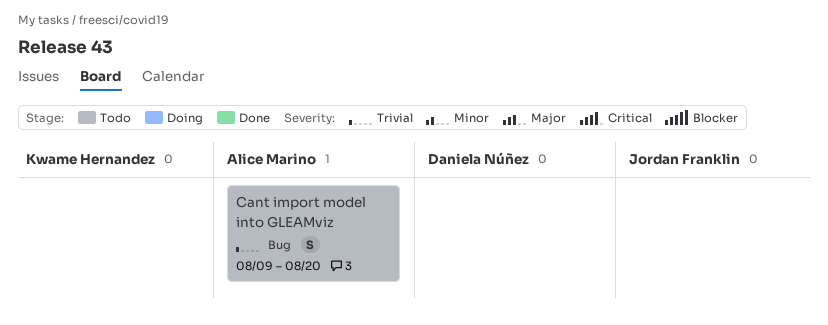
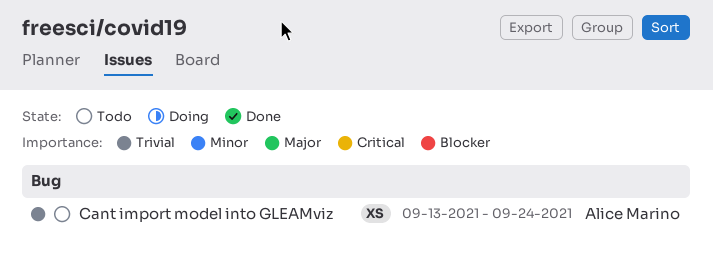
Cant import model into GLEAMviz, estimate: S -> XS
Cant import model into GLEAMviz, start: Aug 9 -> Sep 13
Cant import model into GLEAMviz, due: Aug 20 -> Sep 24

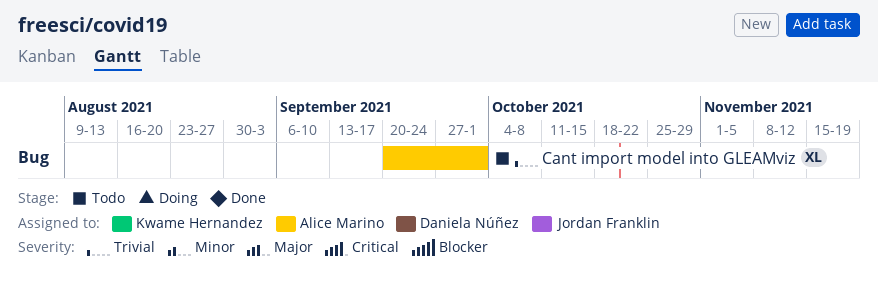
Cant import model into GLEAMviz, estimate: XS -> XL
Cant import model into GLEAMviz, start: Sep 13 -> Sep 20
Cant import model into GLEAMviz, due: Sep 24 -> Oct 1

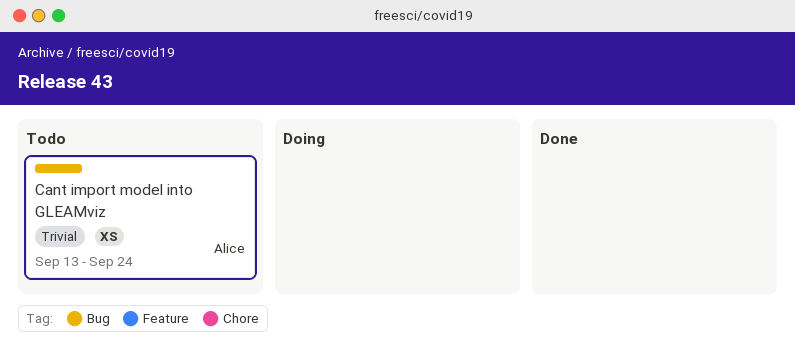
Cant import model into GLEAMviz, estimate: XL -> XS
Cant import model into GLEAMviz, start: Sep 20 -> Sep 13
Cant import model into GLEAMviz, due: Oct 1 -> Sep 24

